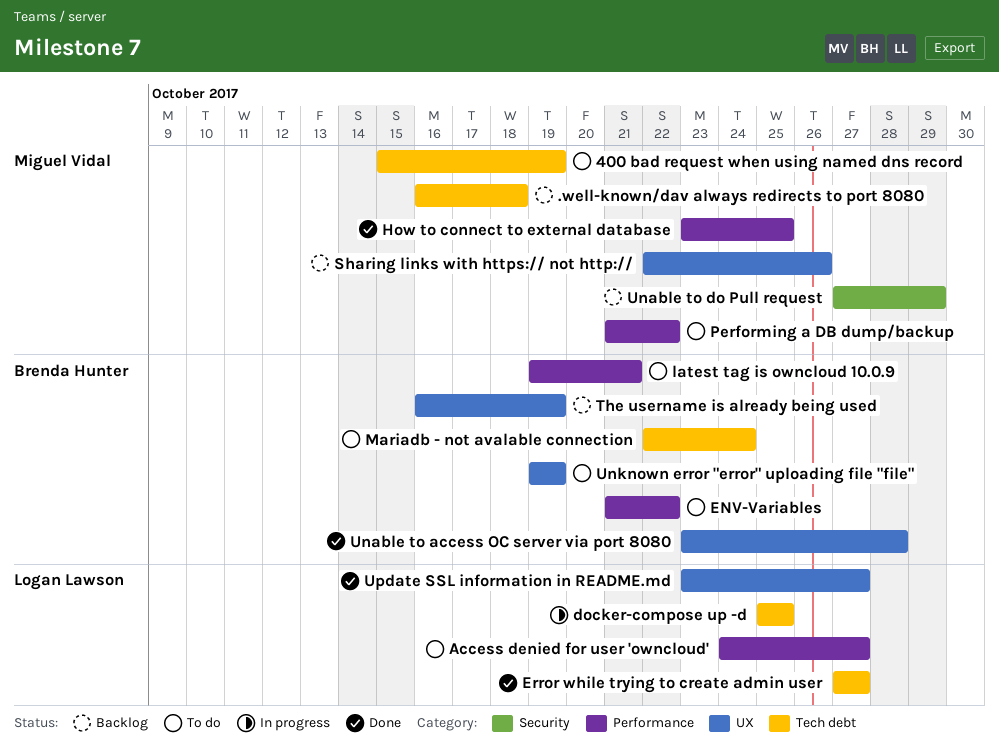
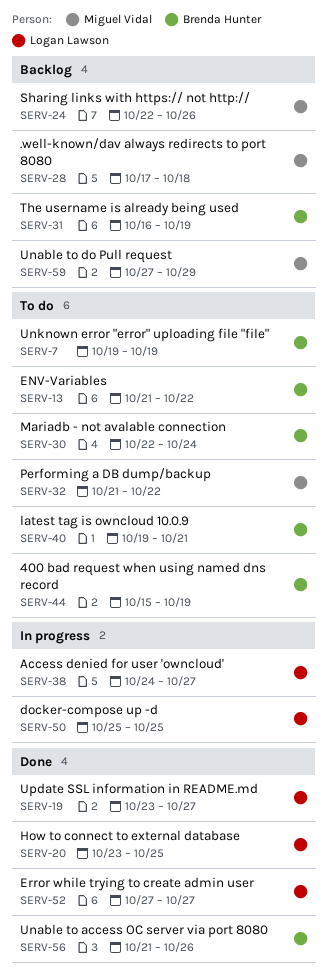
.well-known/dav always redirects to port 8080, start: Oct 16 -> Oct 17
400 bad request when using named dns record, owner: Miguel Vidal -> Brenda Hunter
Access denied for user 'owncloud', status: To do -> In progress
How to connect to external database, owner: Miguel Vidal -> Logan Lawson
Unable to access OC server via port 8080, start: Oct 23 -> Oct 21
Unable to access OC server via port 8080, due: Oct 28 -> Oct 26

